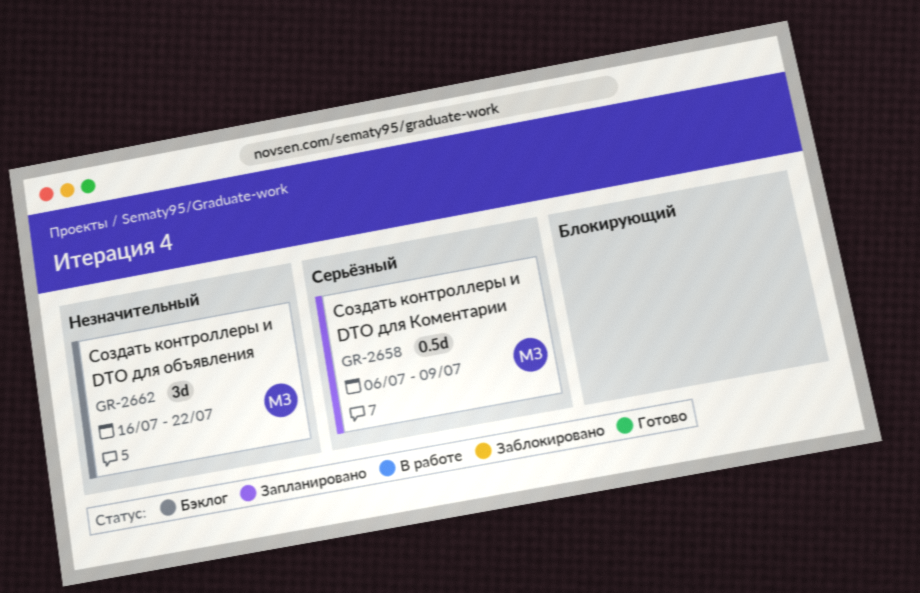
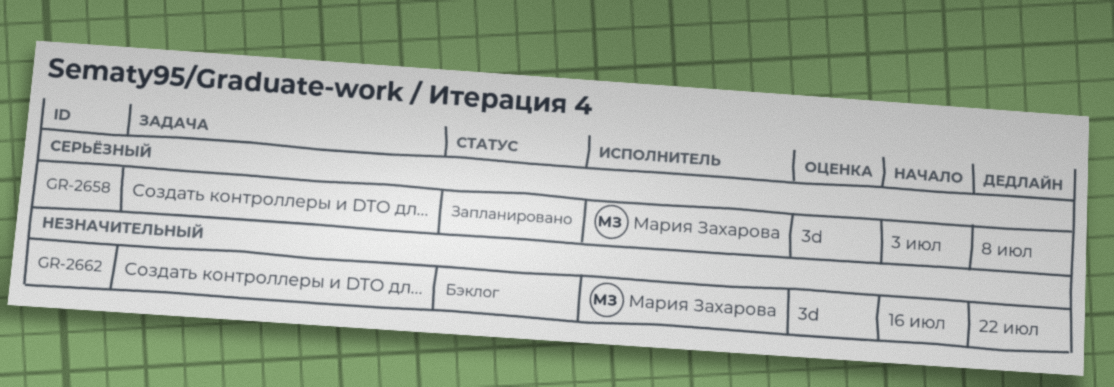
GR-2658, estimate: 0.5d -> 3d
GR-2658, start: Jul 6 -> Jul 3
GR-2658, due: Jul 9 -> Jul 8

